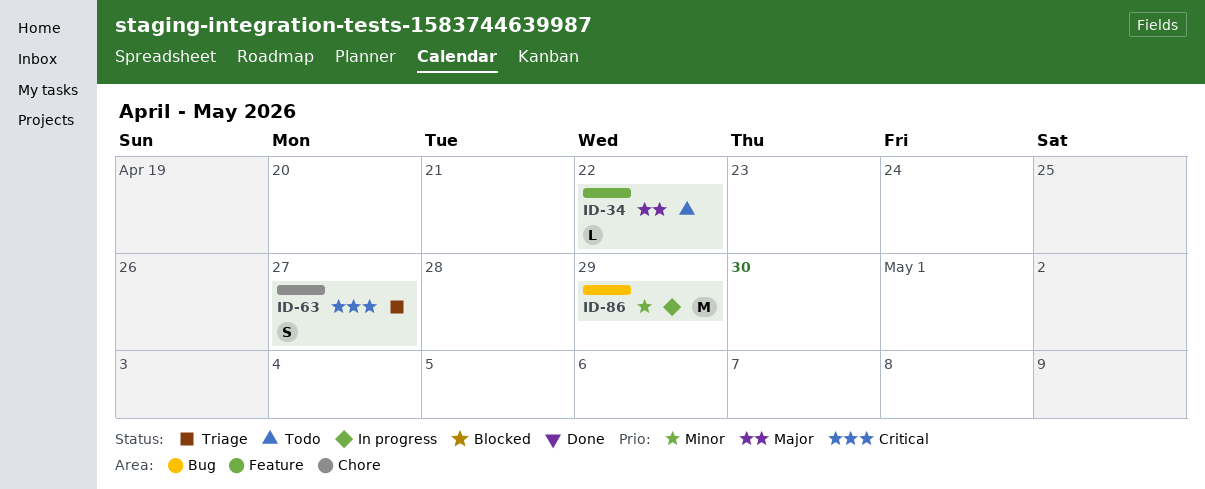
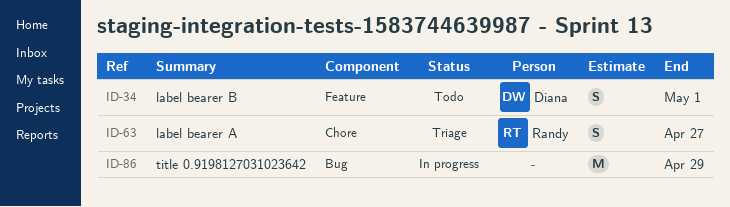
ID-34, estimate: L -> S
ID-34, due: Apr 22 -> May 1

